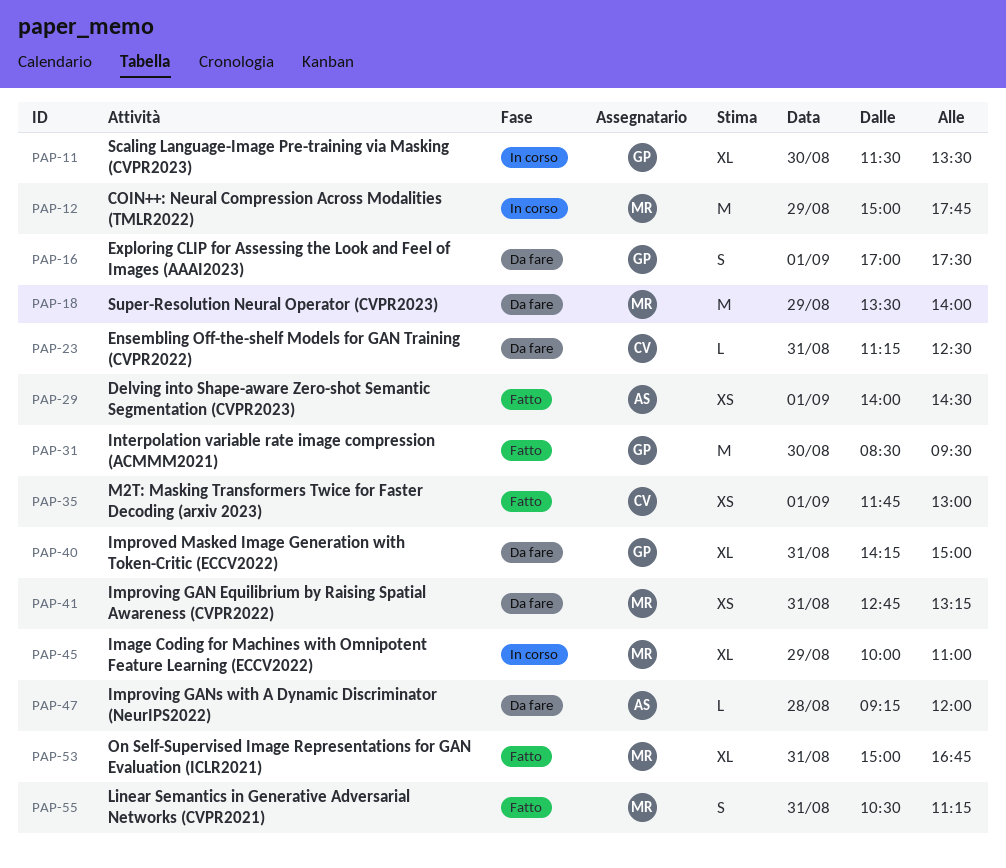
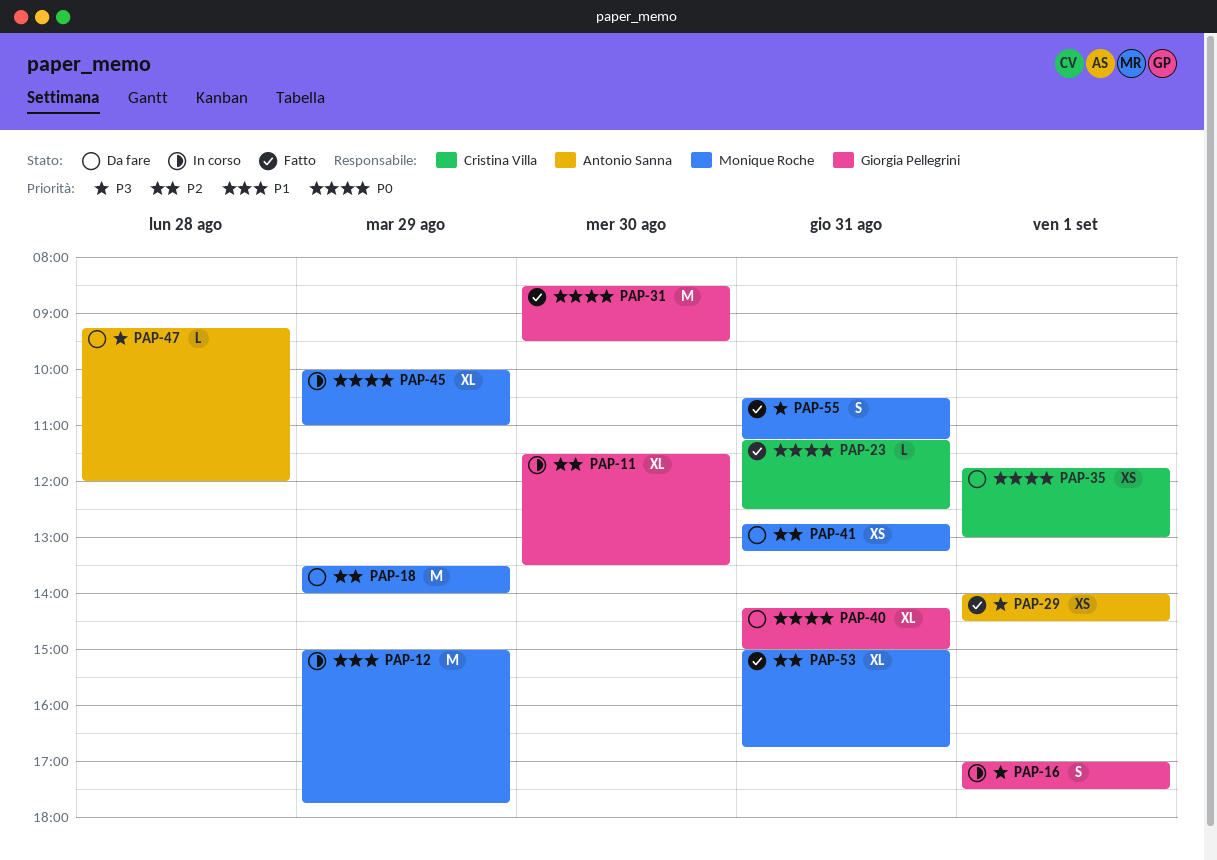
PAP-16, status: Da fare -> In corso
PAP-23, status: Da fare -> Fatto
PAP-35, status: Fatto -> Da fare

